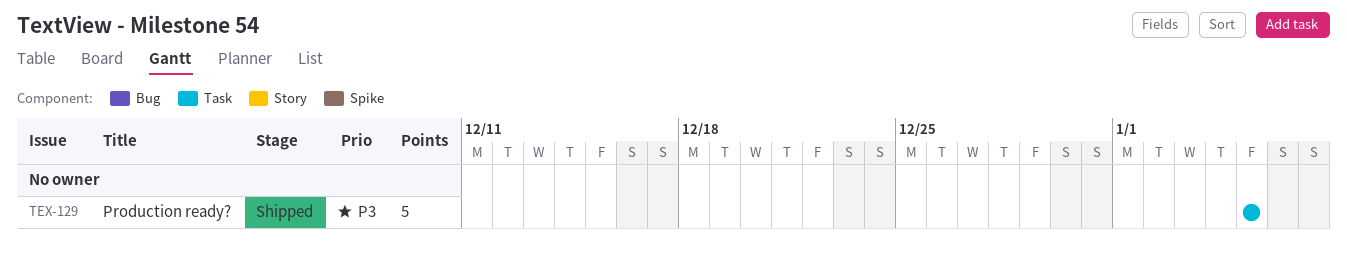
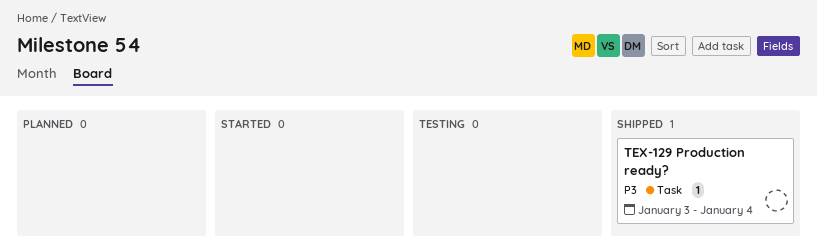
TEX-129, estimate: 5 -> 1
TEX-129, start: Jan 5 -> Jan 3
TEX-129, due: Jan 5 -> Jan 4

